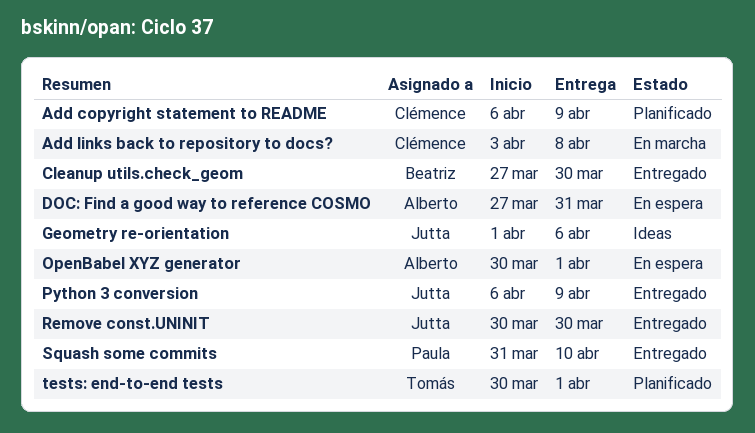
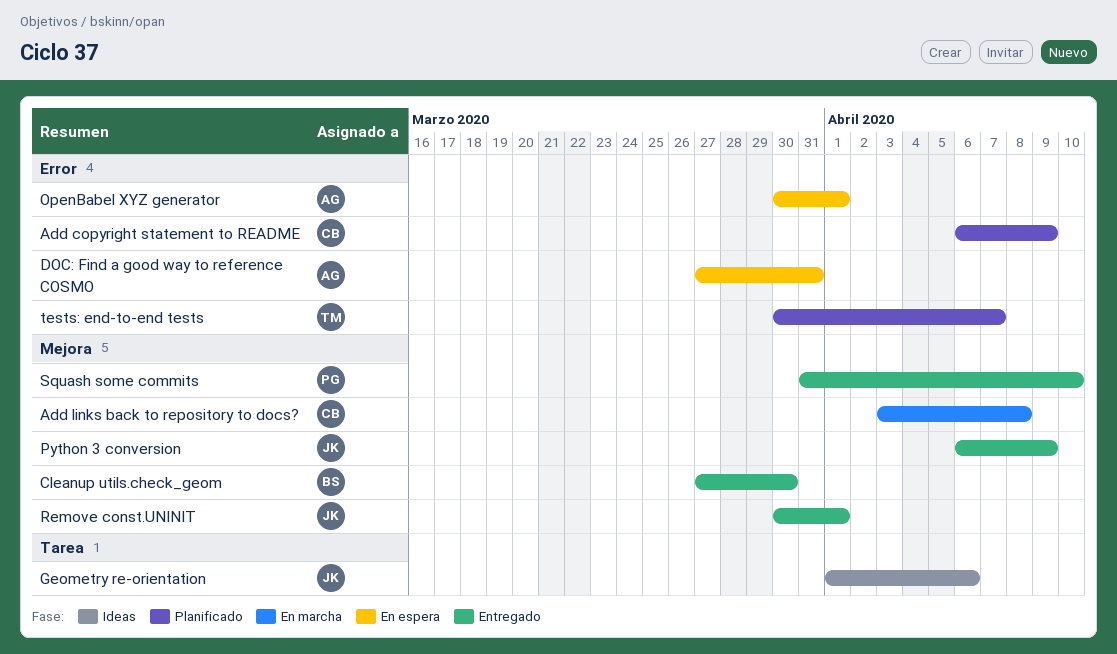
Remove const.UNINIT, due: Mar 30 -> Apr 1
tests: end-to-end tests, due: Apr 1 -> Apr 7

